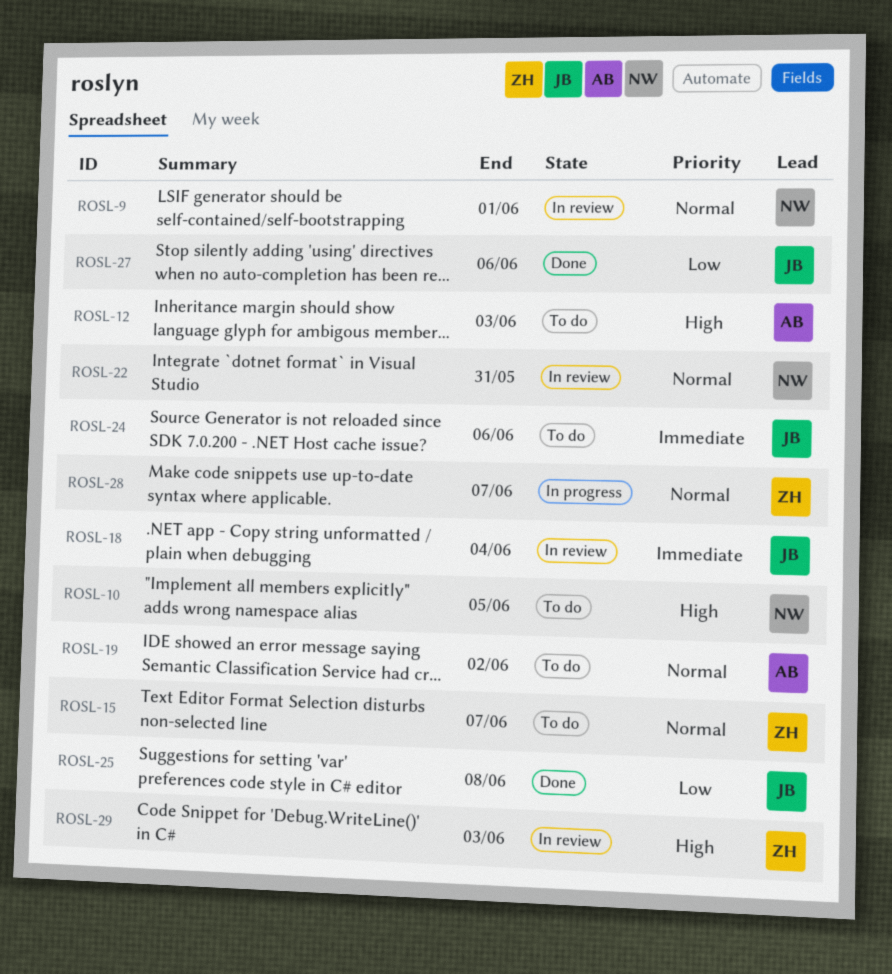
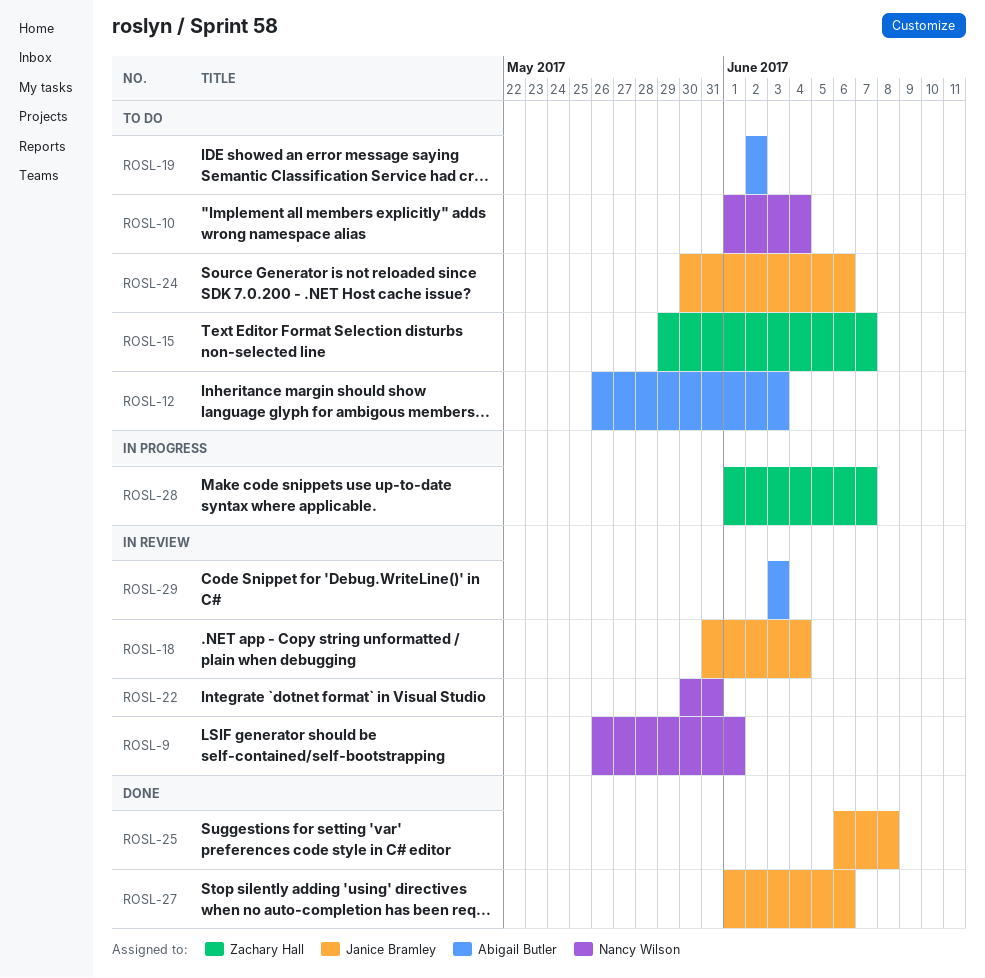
ROSL-10, due: Jun 5 -> Jun 4
ROSL-29, owner: Zachary Hall -> Abigail Butler

